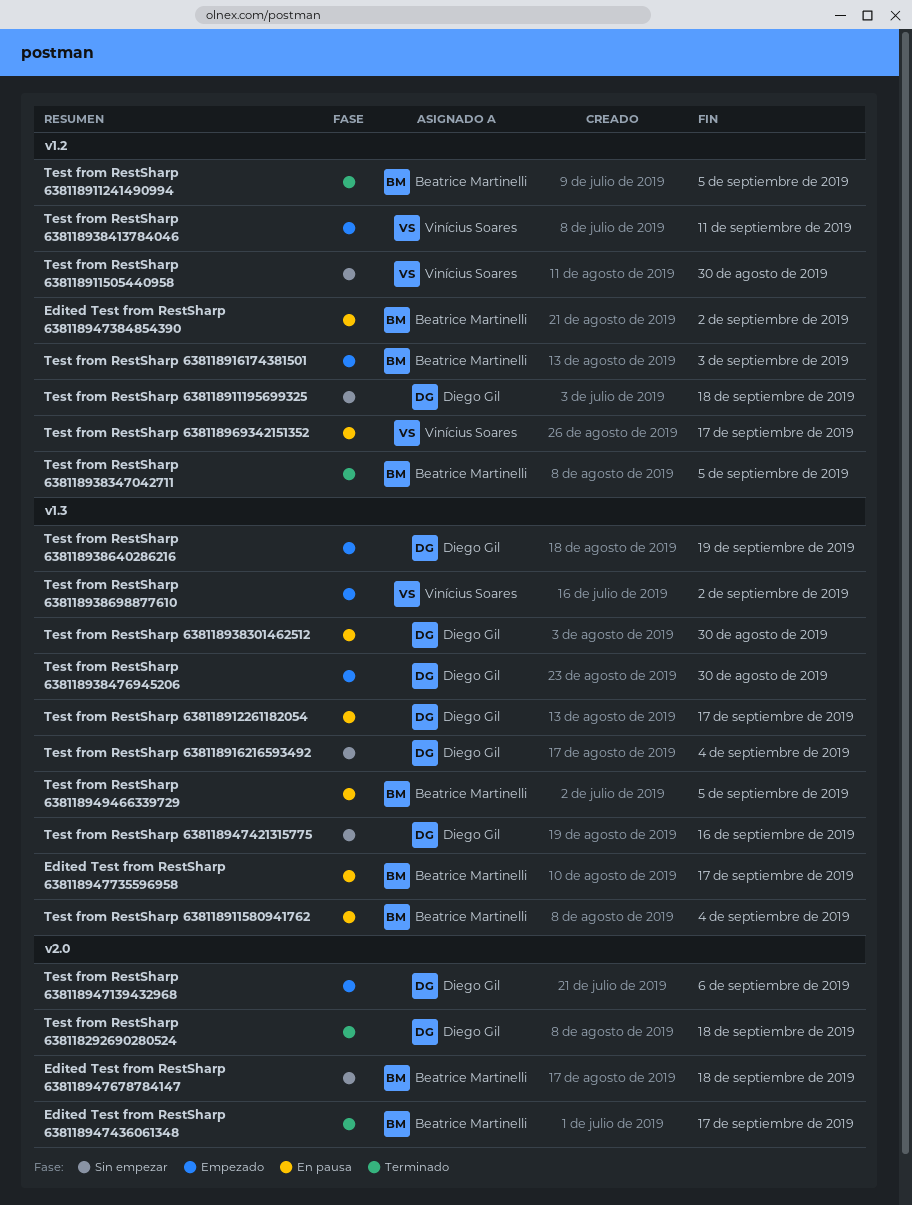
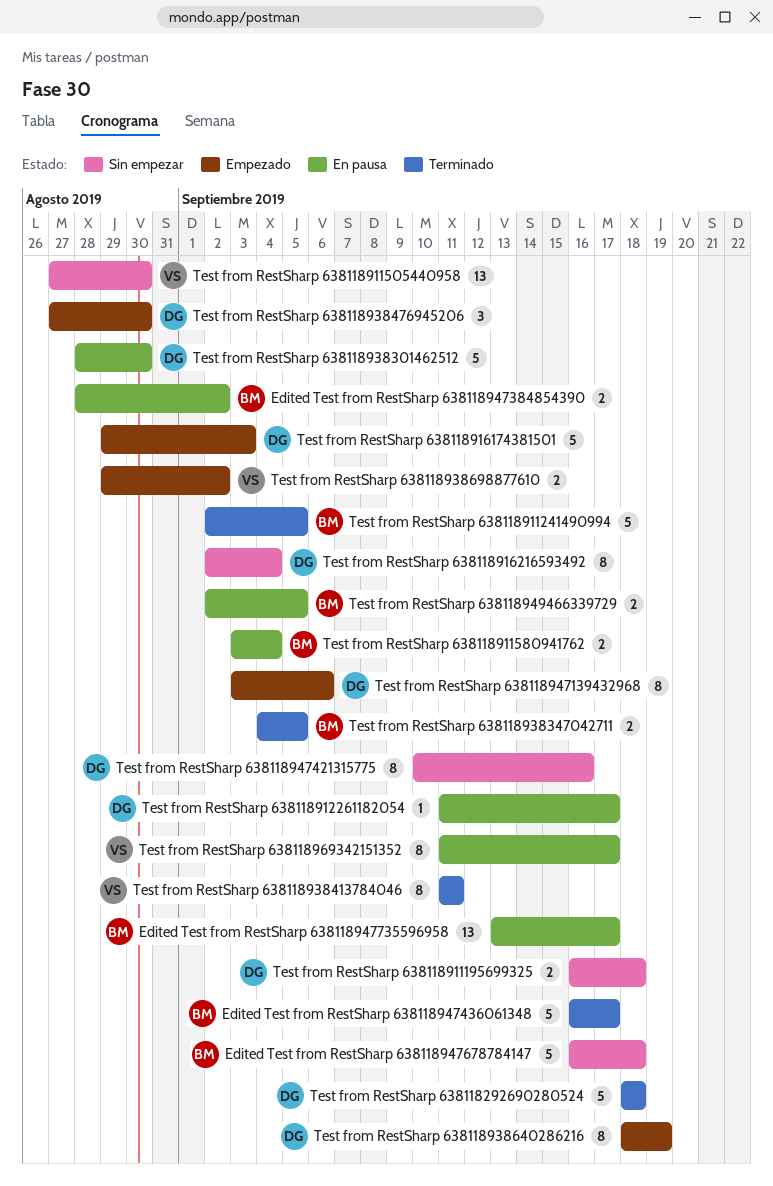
Test from RestSharp 638118916174381501, owner: Beatrice Martinelli -> Diego Gil
Test from RestSharp 638118938413784046, status: Empezado -> Terminado

